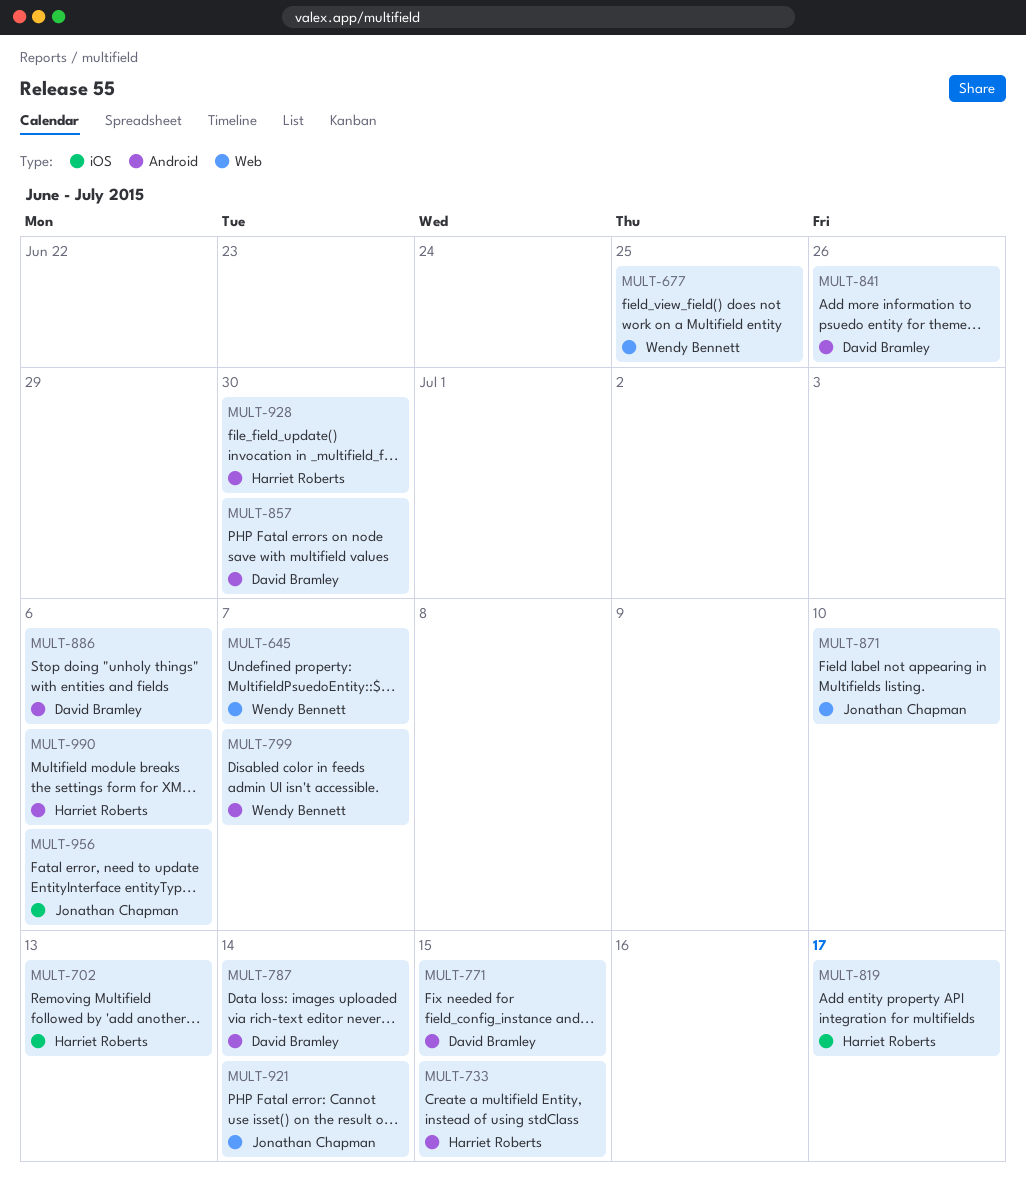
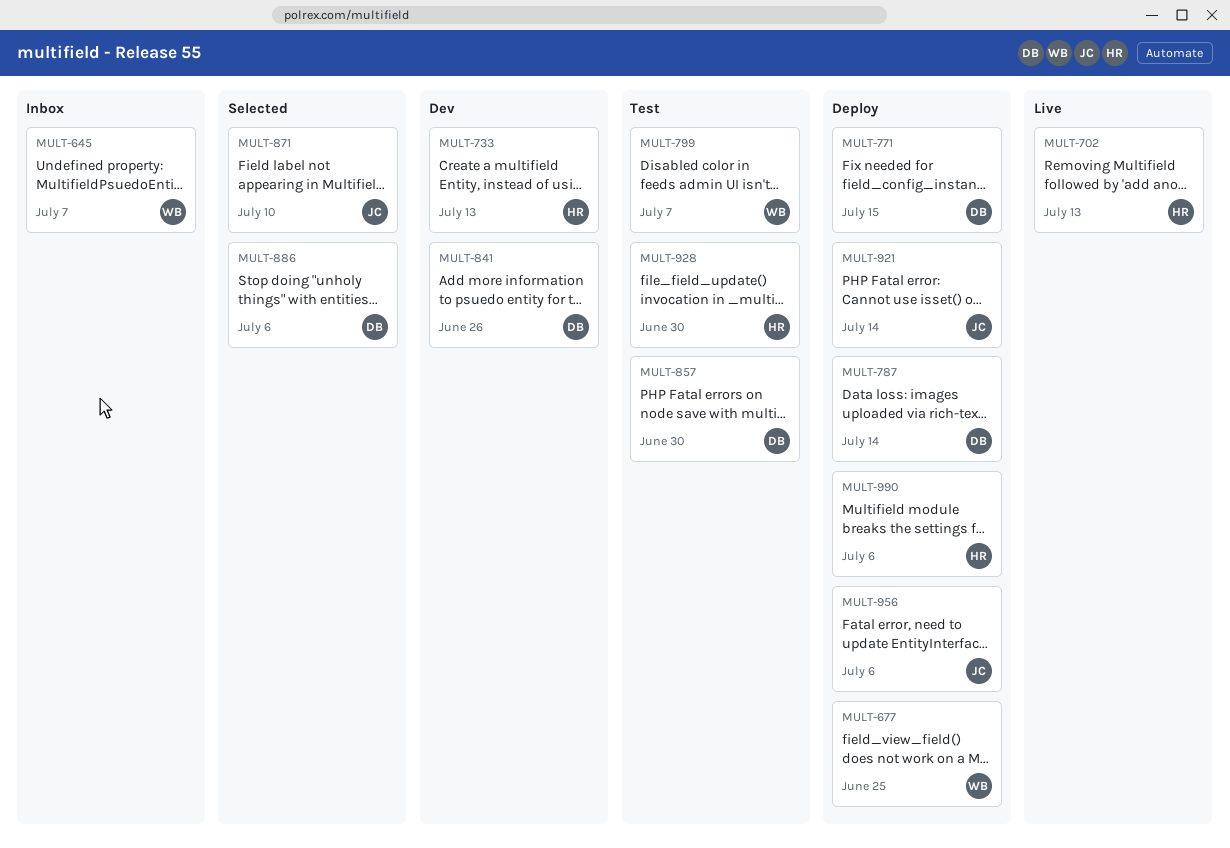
MULT-733, due: Jul 15 -> Jul 13
MULT-819: present -> none

